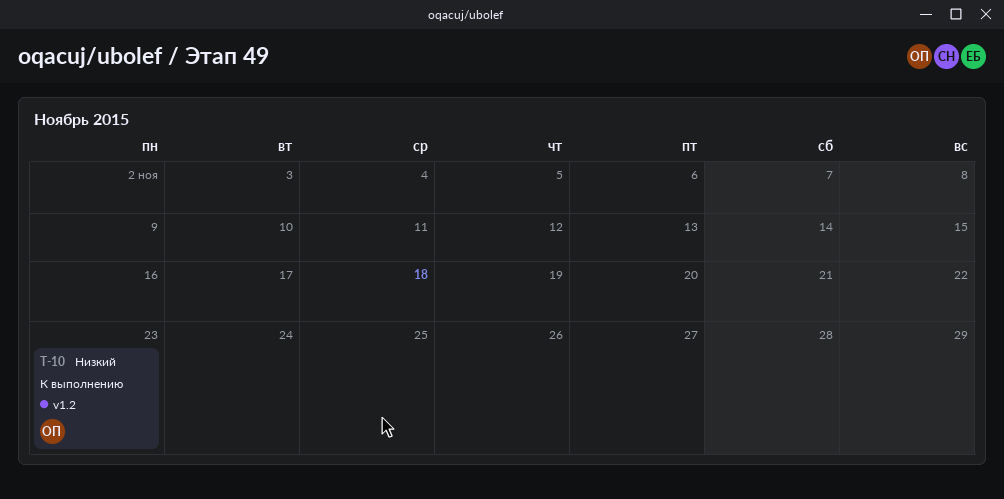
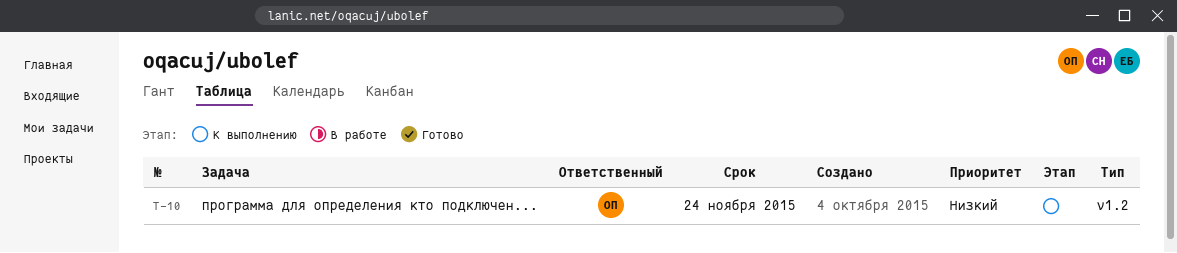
T-10, due: Nov 23 -> Nov 24

